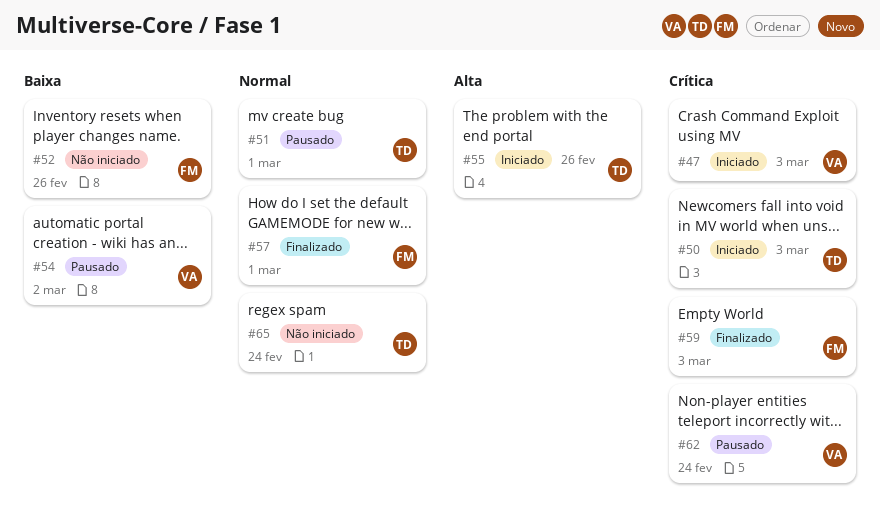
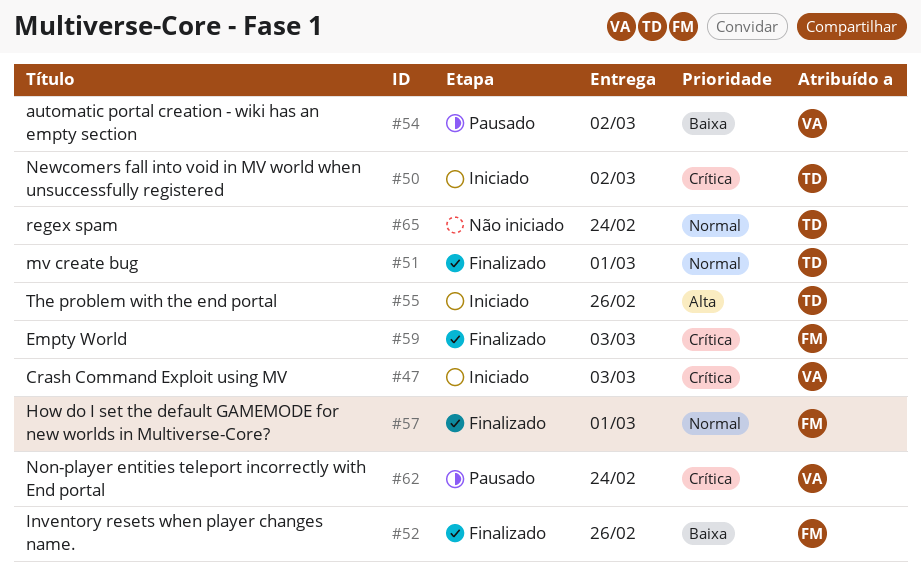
#50, due: Mar 3 -> Mar 2
#51, status: Pausado -> Finalizado
#52, status: Não iniciado -> Finalizado

